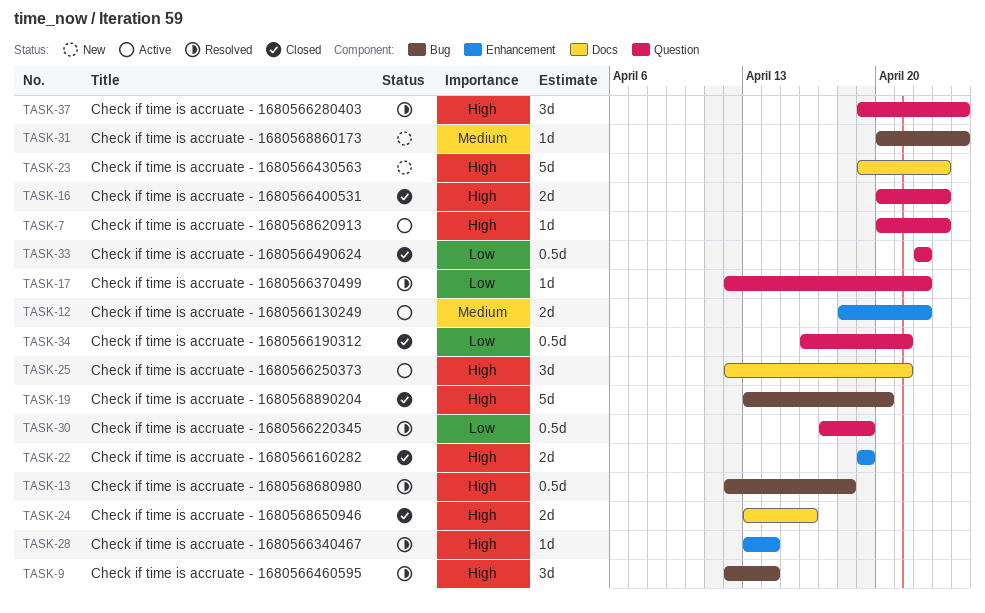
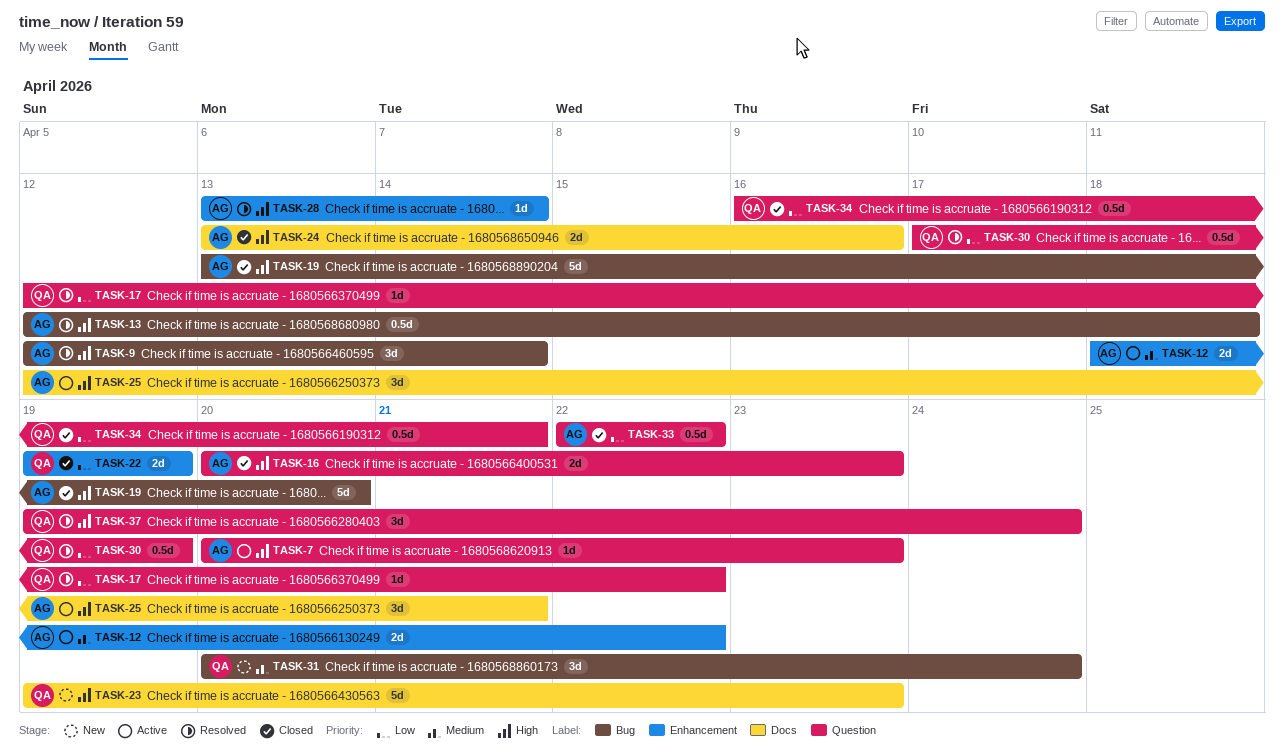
TASK-22, priority: High -> Low
TASK-31, estimate: 1d -> 3d

